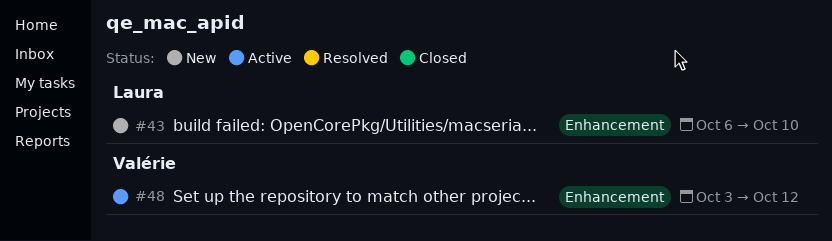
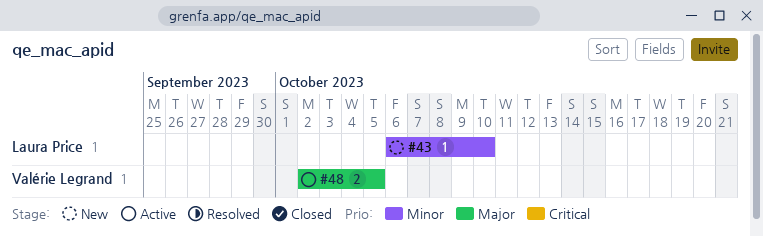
#48, start: Oct 3 -> Oct 2
#48, due: Oct 12 -> Oct 5

